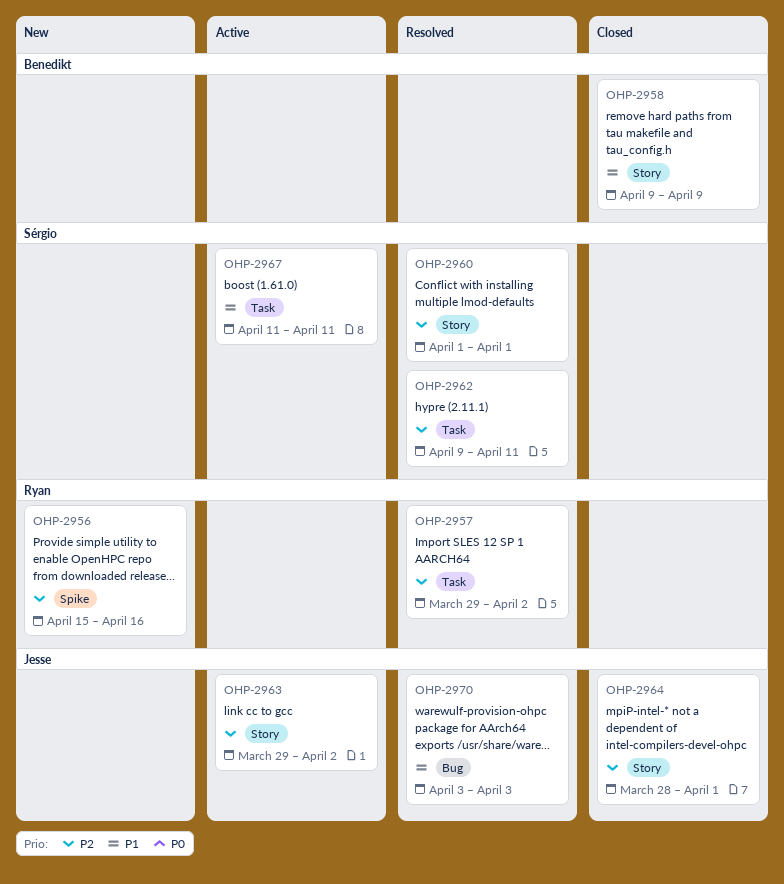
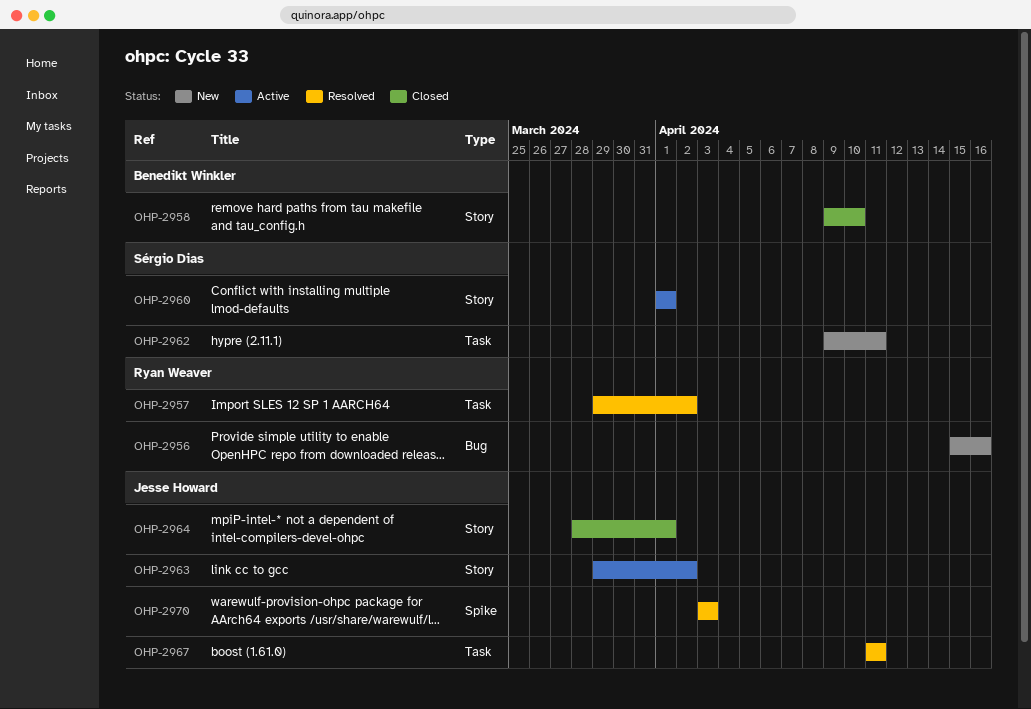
OHP-2956, label: Spike -> Bug
OHP-2958, due: Apr 9 -> Apr 10
OHP-2960, status: Resolved -> Active
OHP-2962, status: Resolved -> New
OHP-2967, status: Active -> Resolved
OHP-2967, owner: Sérgio Dias -> Jesse Howard
OHP-2970, label: Bug -> Spike

